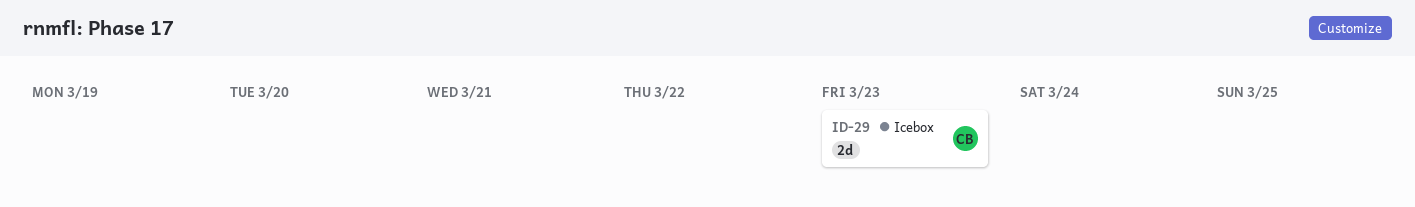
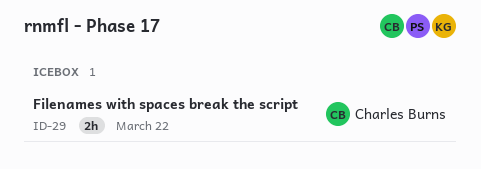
ID-29, estimate: 2d -> 2h
ID-29, due: Mar 23 -> Mar 22

